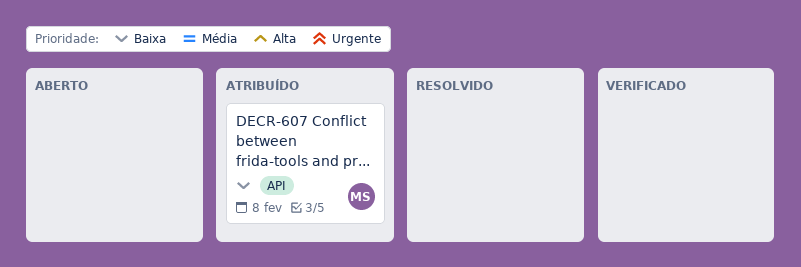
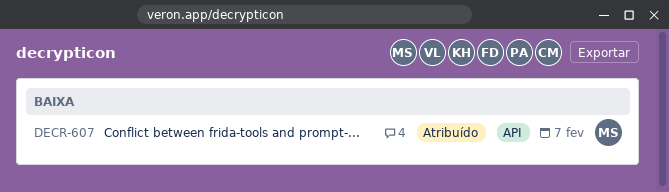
DECR-607, due: Feb 8 -> Feb 7

